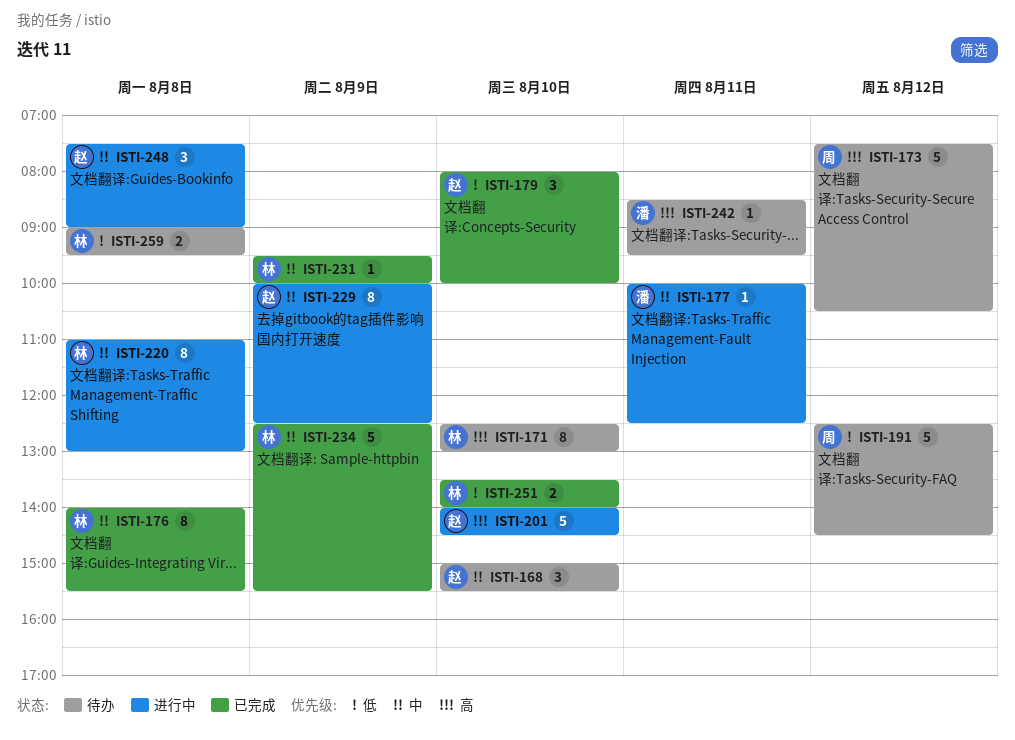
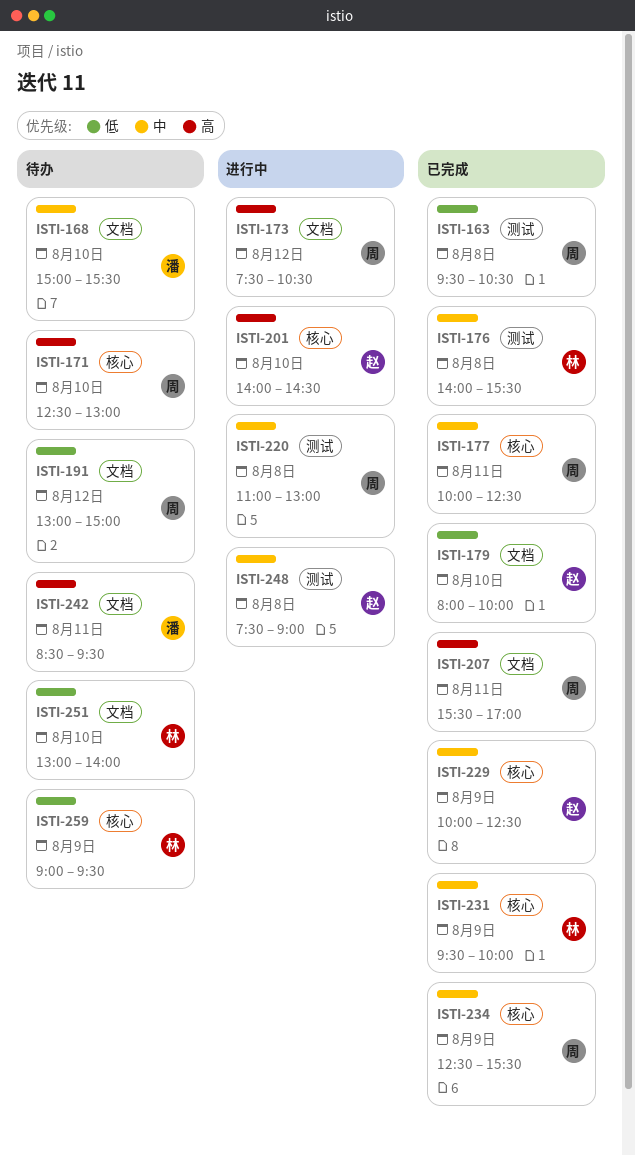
ISTI-163: none -> present
ISTI-168, owner: 赵 -> 潘
ISTI-171, owner: 林 -> 周
ISTI-173, status: 待办 -> 进行中
ISTI-177, status: 进行中 -> 已完成
ISTI-177, owner: 潘 -> 周
ISTI-191, begins: 12:30 -> 13:00
ISTI-191, ends: 14:30 -> 15:00
ISTI-207: none -> present
ISTI-220, owner: 林 -> 周
ISTI-229, status: 进行中 -> 已完成
ISTI-234, owner: 林 -> 周
ISTI-251, status: 已完成 -> 待办
ISTI-251, begins: 13:30 -> 13:00
ISTI-259, day: Aug 8 -> Aug 9

